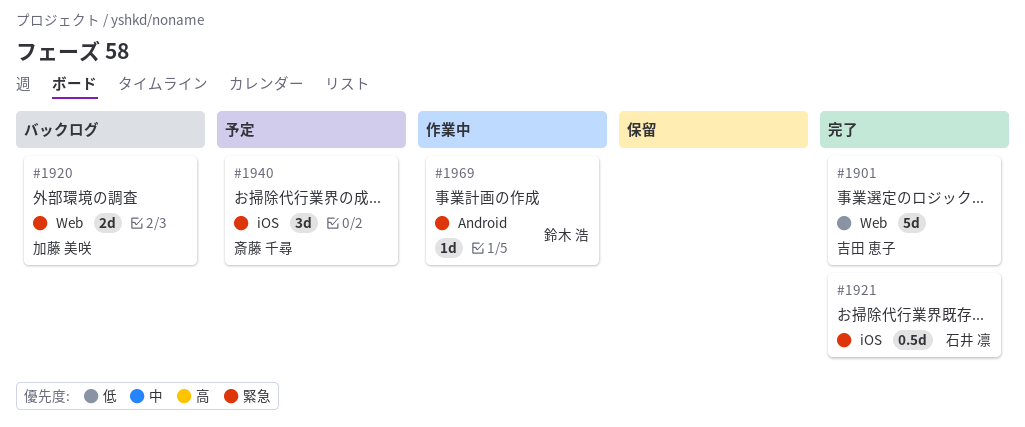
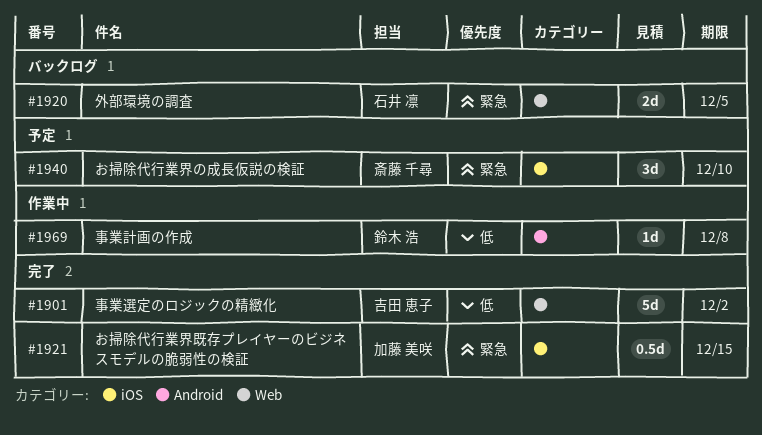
#1920, owner: 加藤 美咲 -> 石井 凛
#1921, owner: 石井 凛 -> 加藤 美咲
#1969, priority: 緊急 -> 低

